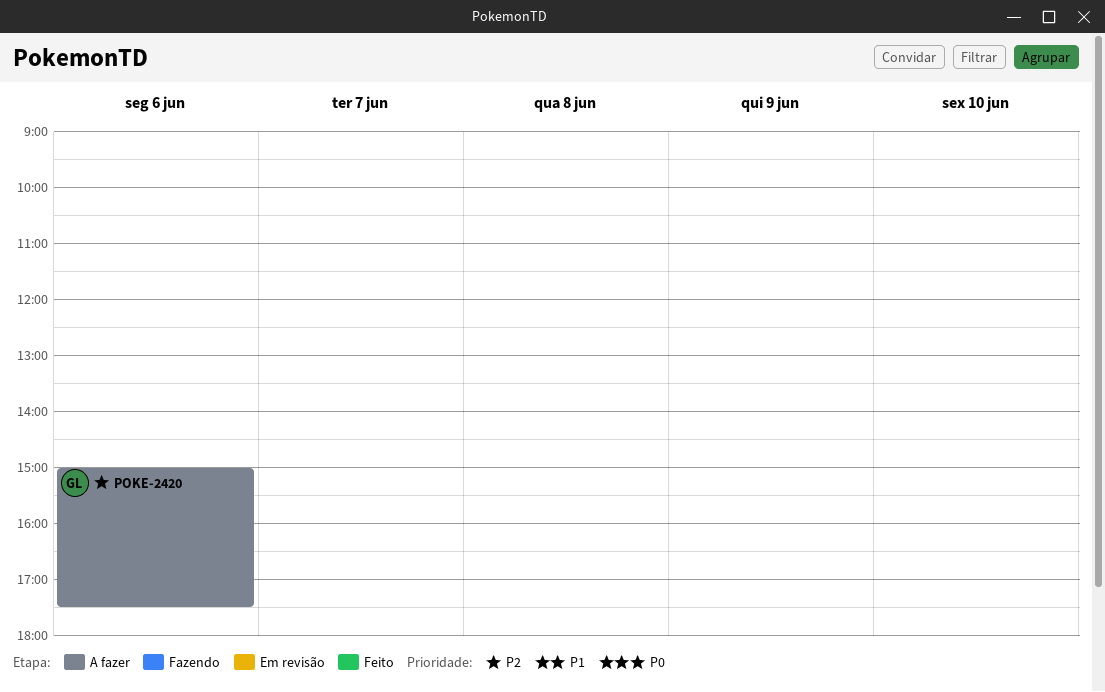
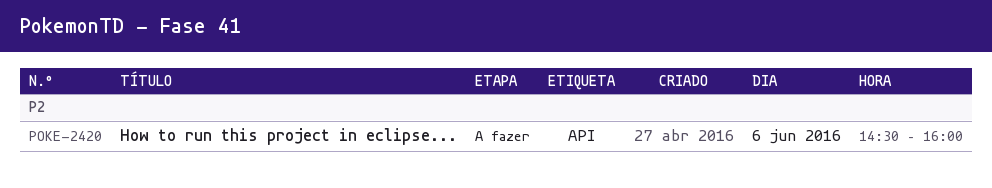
POKE-2420, begins: 15:00 -> 14:30
POKE-2420, ends: 17:30 -> 16:00

